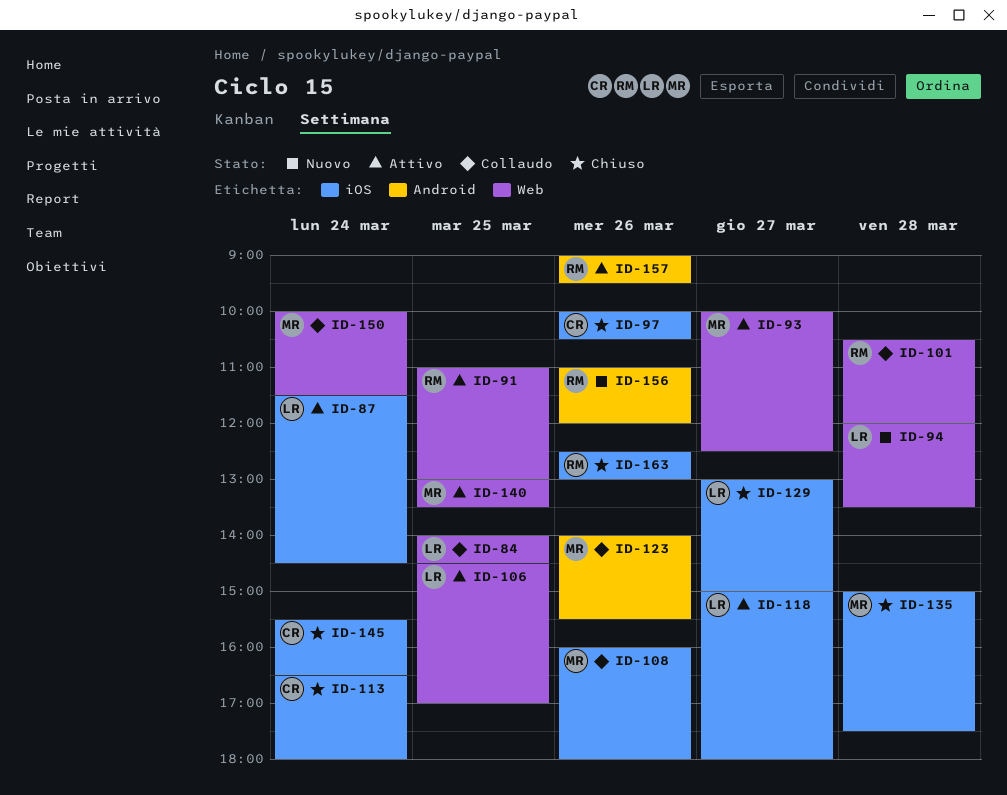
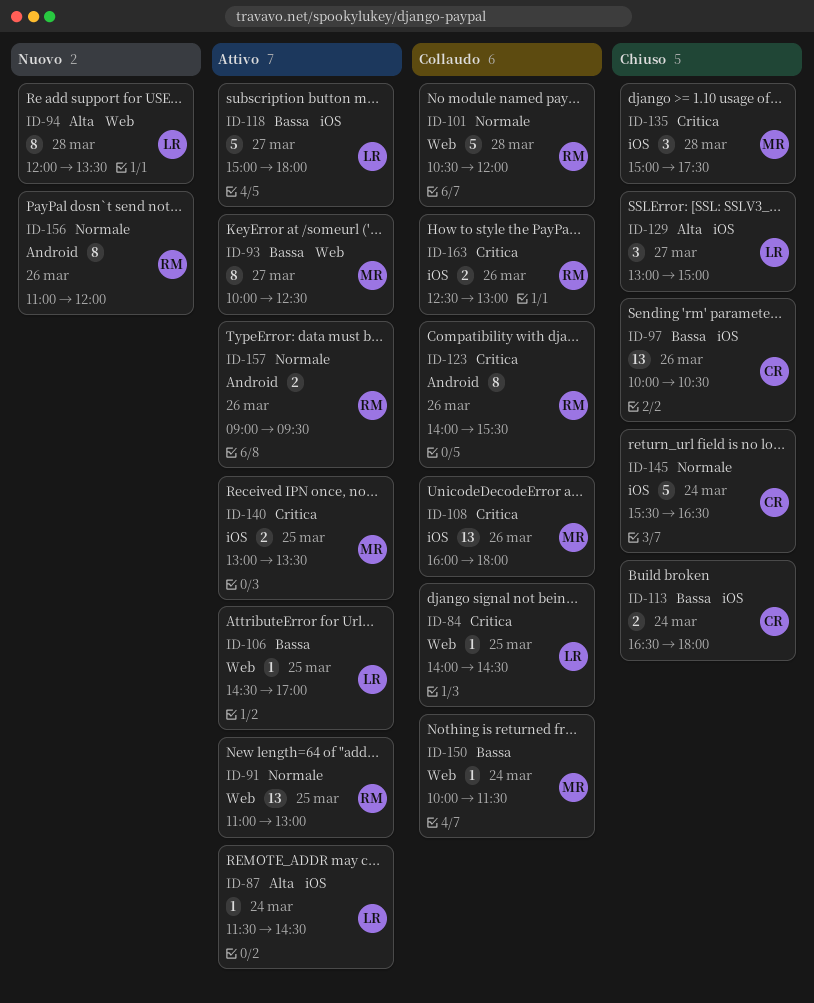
ID-123, owner: MR -> RM
ID-140, label: Web -> iOS
ID-163, status: Chiuso -> Collaudo

